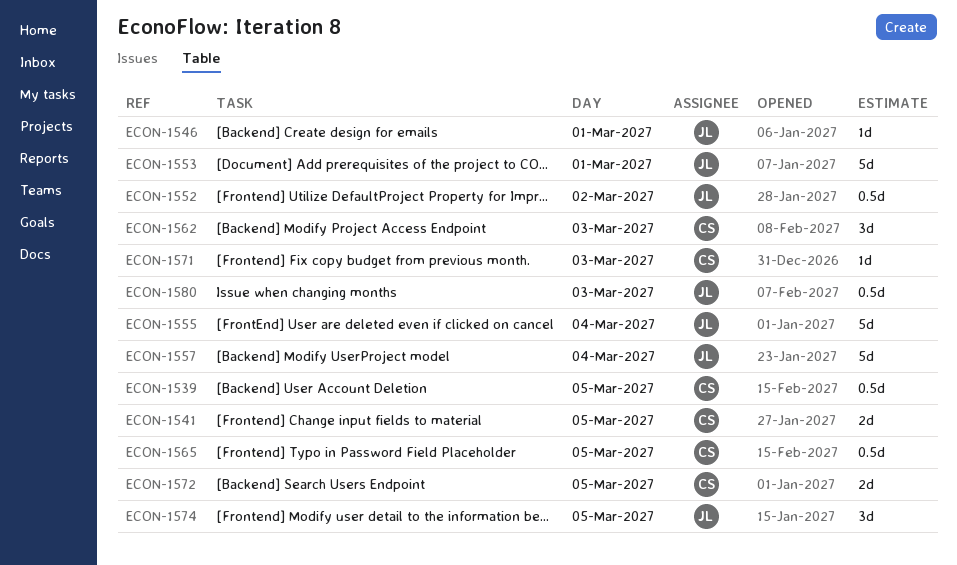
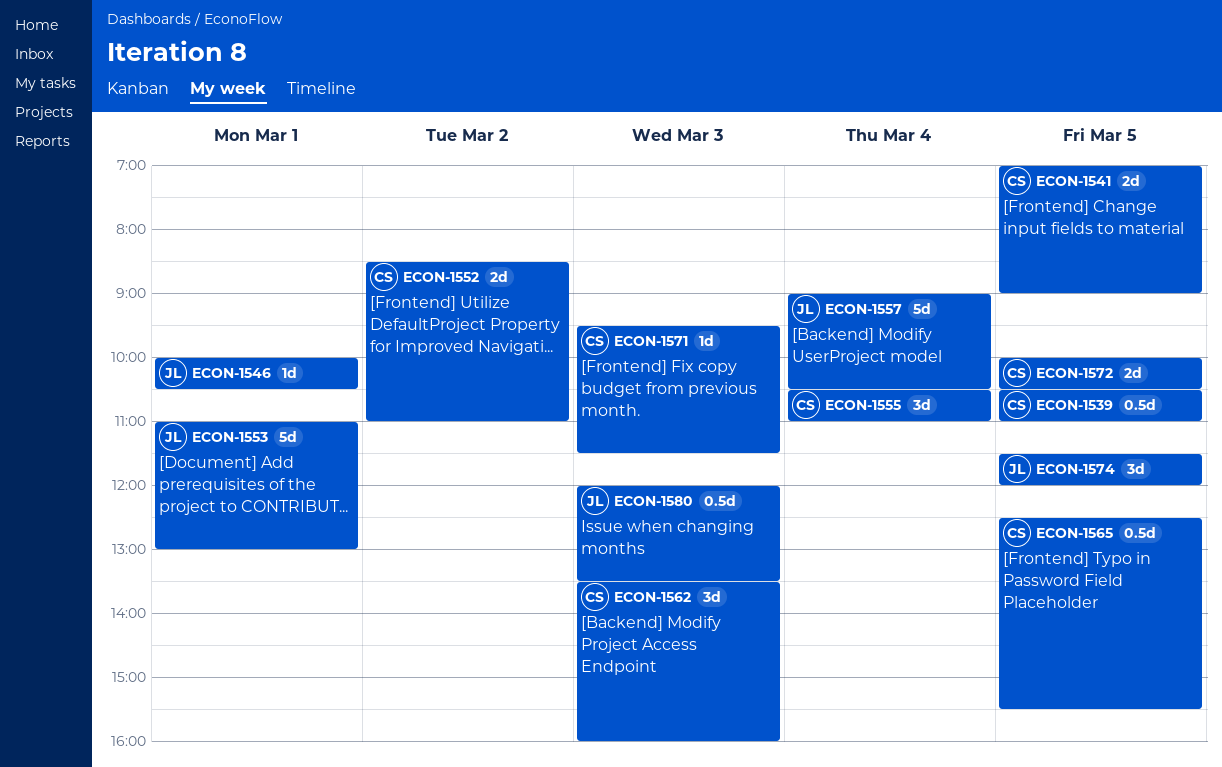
ECON-1552, owner: JL -> CS
ECON-1552, estimate: 0.5d -> 2d
ECON-1555, owner: JL -> CS
ECON-1555, estimate: 5d -> 3d

